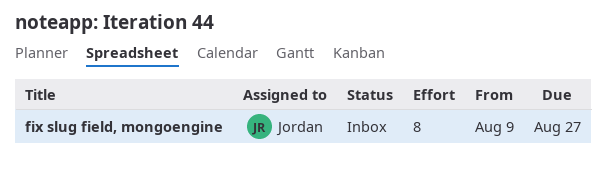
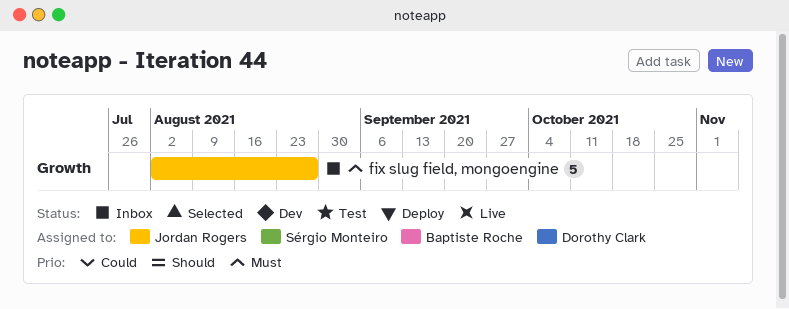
fix slug field, mongoengine, estimate: 8 -> 5
fix slug field, mongoengine, start: Aug 9 -> Aug 2

